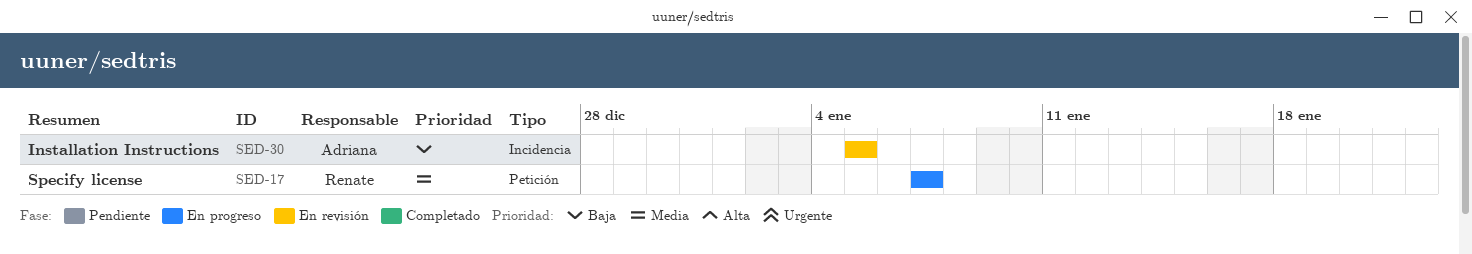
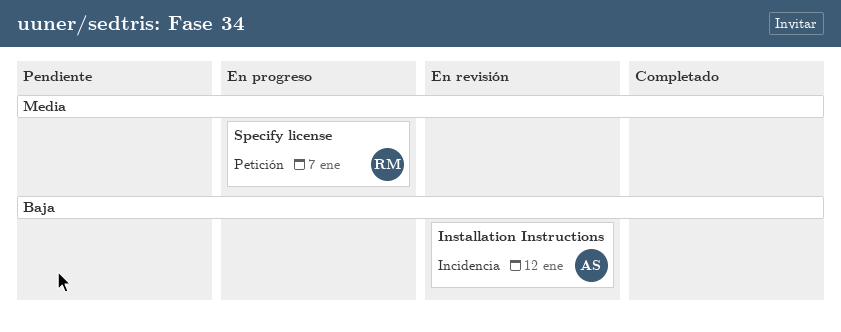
Installation Instructions, due: Jan 5 -> Jan 12

